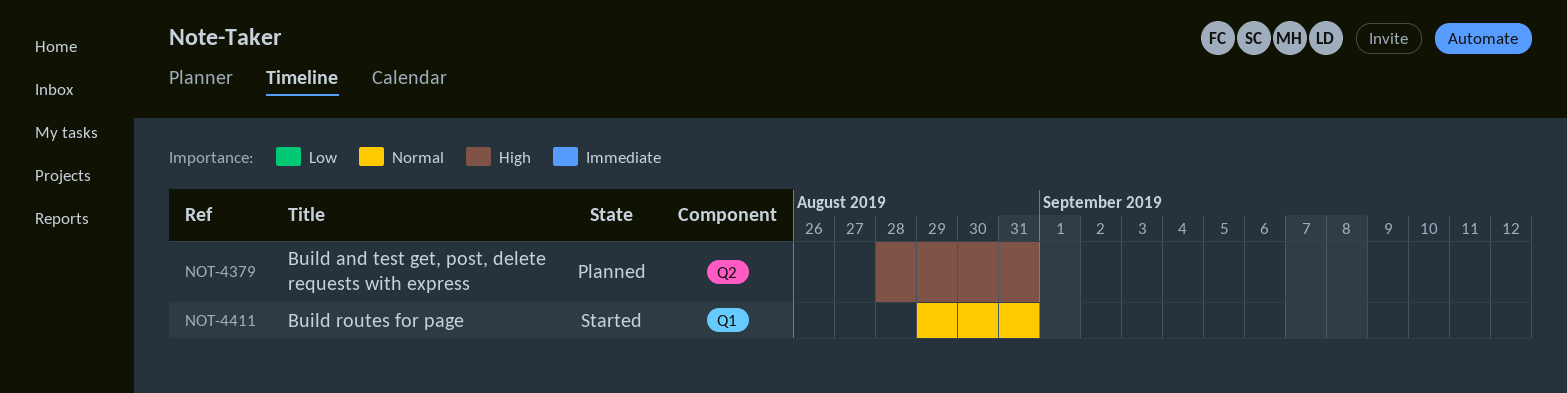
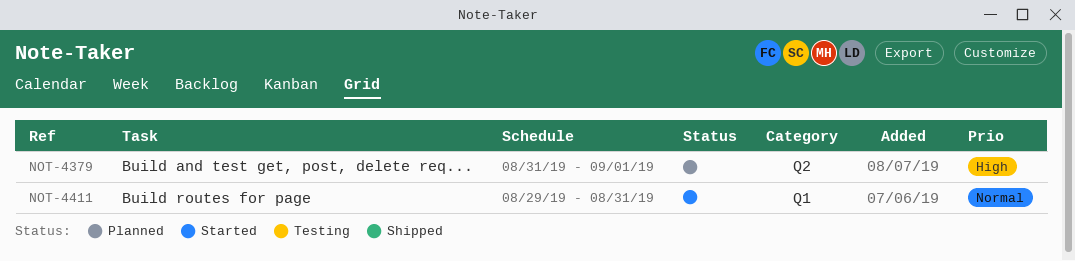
NOT-4379, start: Aug 28 -> Aug 31
NOT-4379, due: Aug 31 -> Sep 1

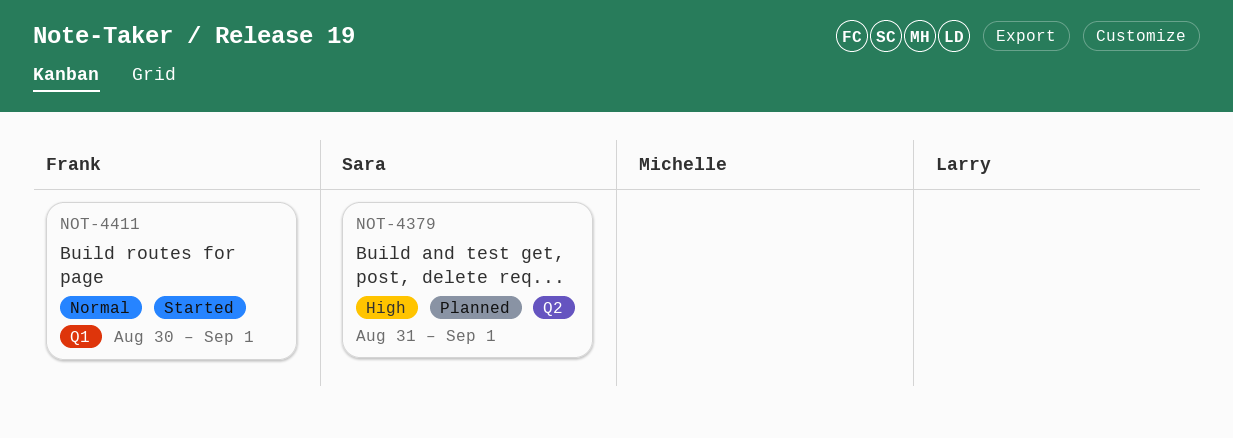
NOT-4411, start: Aug 29 -> Aug 30
NOT-4411, due: Aug 31 -> Sep 1

